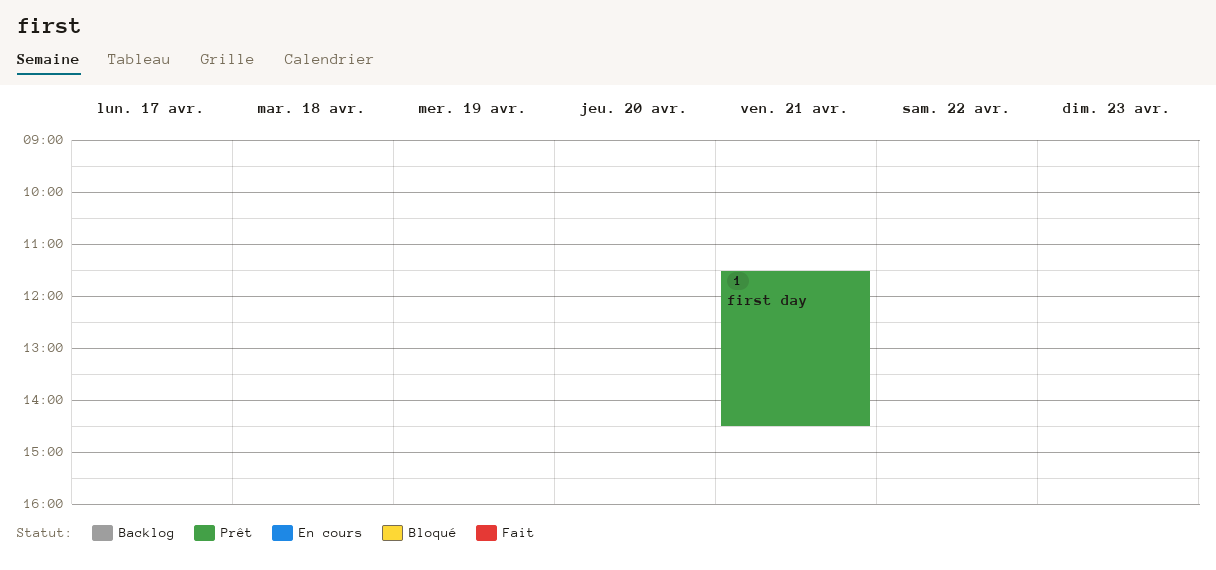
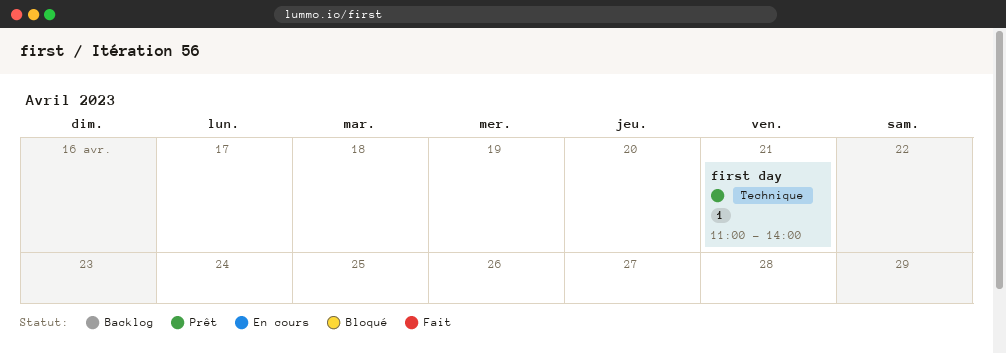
first day, begins: 11:30 -> 11:00
first day, ends: 14:30 -> 14:00

